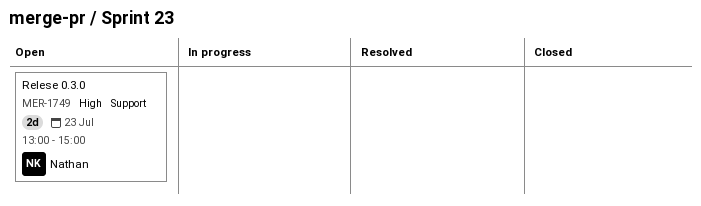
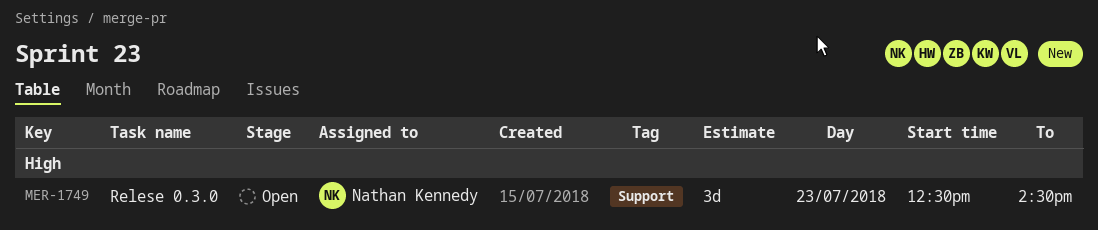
MER-1749, estimate: 2d -> 3d
MER-1749, begins: 13:00 -> 12:30
MER-1749, ends: 15:00 -> 14:30

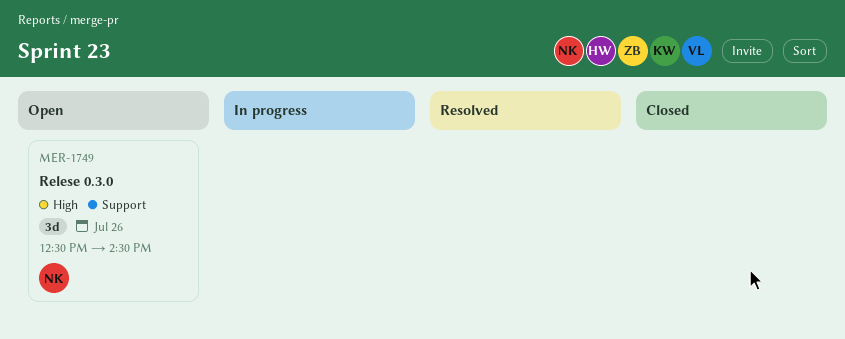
MER-1749, day: Jul 23 -> Jul 26

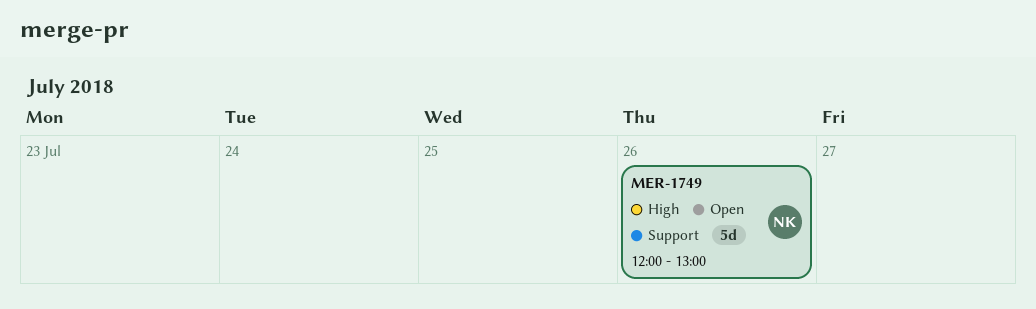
MER-1749, estimate: 3d -> 5d
MER-1749, begins: 12:30 -> 12:00
MER-1749, ends: 14:30 -> 13:00

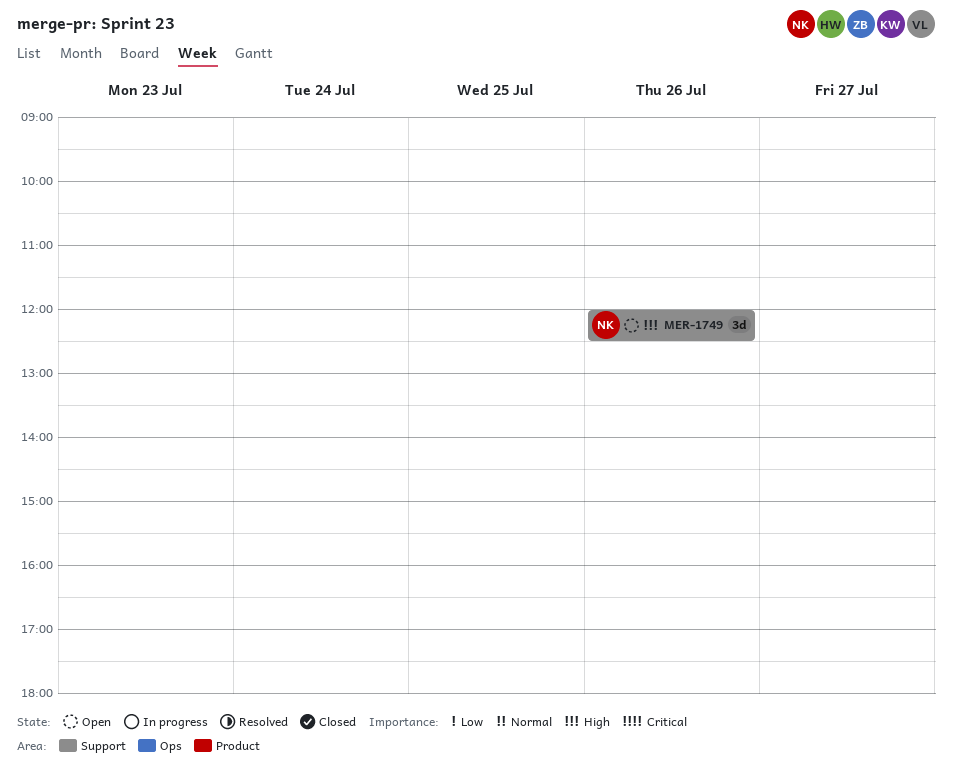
MER-1749, estimate: 5d -> 3d
MER-1749, ends: 13:00 -> 12:30

